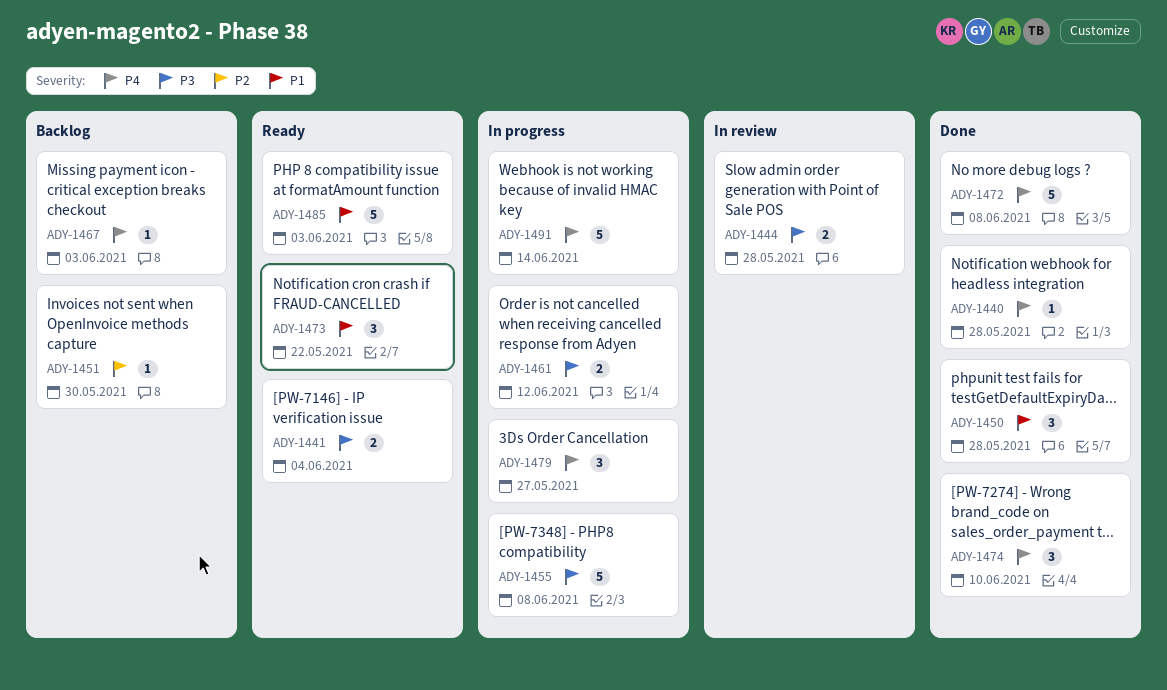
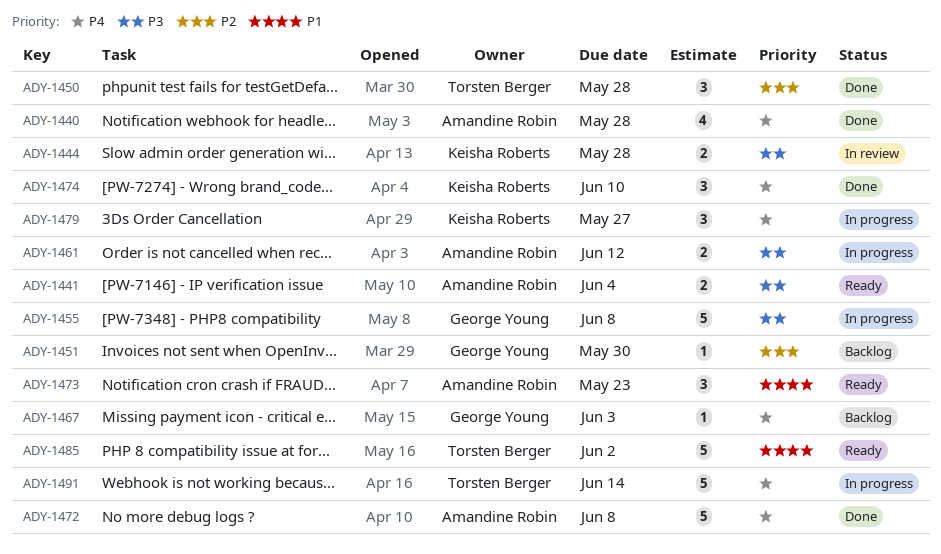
ADY-1440, estimate: 1 -> 4
ADY-1450, priority: P1 -> P2
ADY-1473, due: May 22 -> May 23
ADY-1485, due: Jun 3 -> Jun 2

